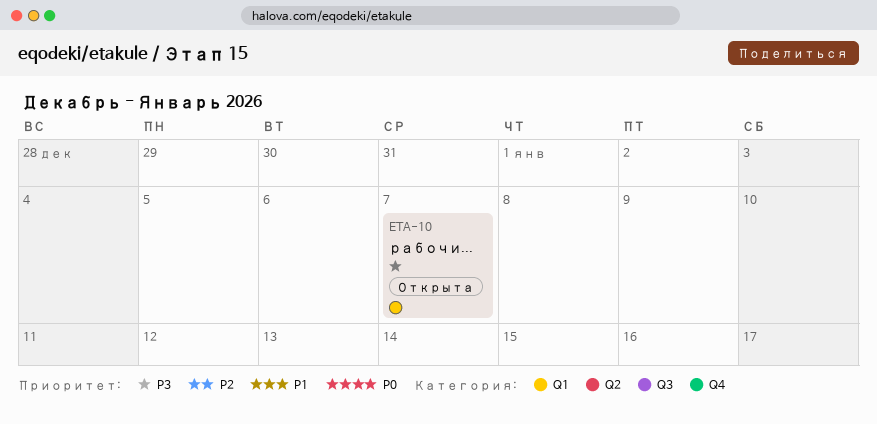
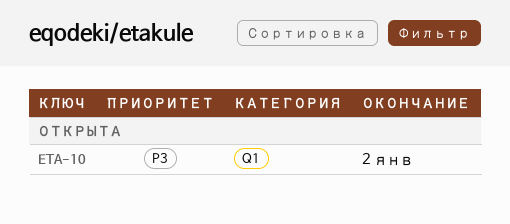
ETA-10, due: Jan 7 -> Jan 2

